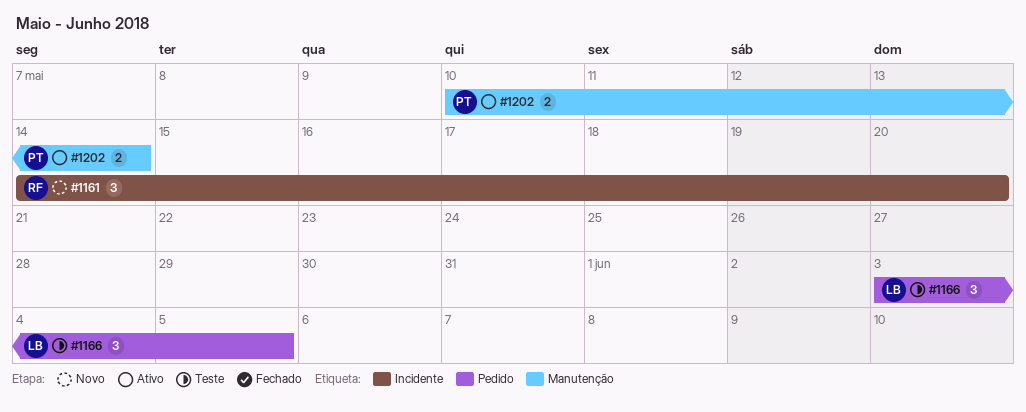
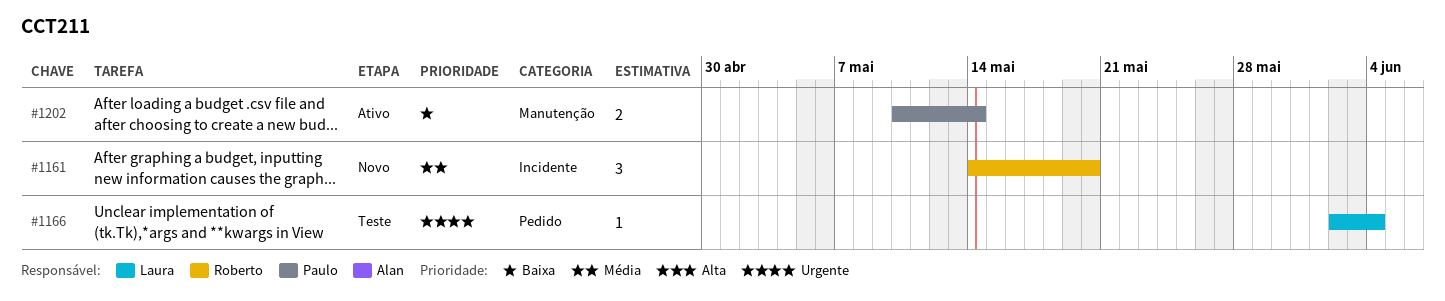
#1166, estimate: 3 -> 1
#1166, start: Jun 3 -> Jun 2
#1166, due: Jun 5 -> Jun 4

